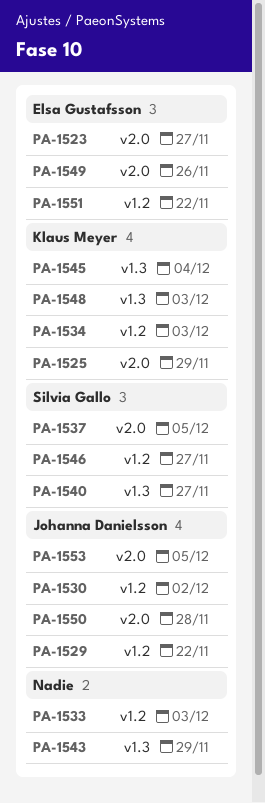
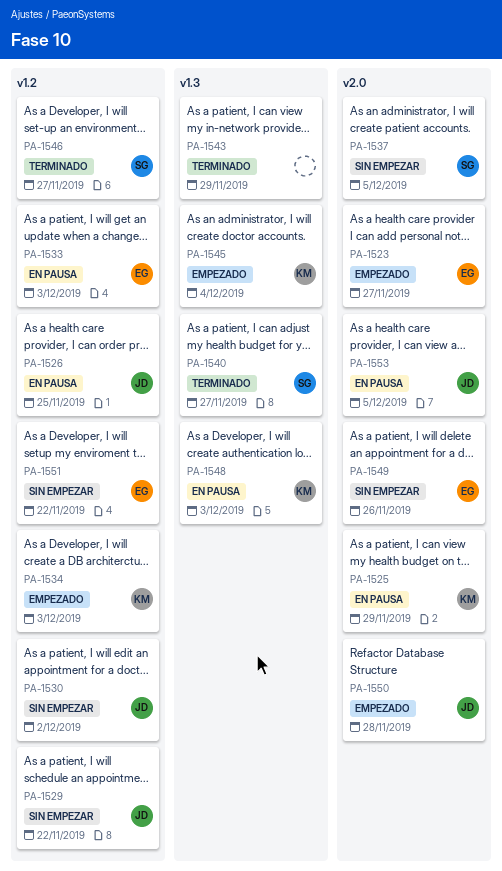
PA-1526: none -> present
PA-1533, owner: none -> Elsa Gustafsson

